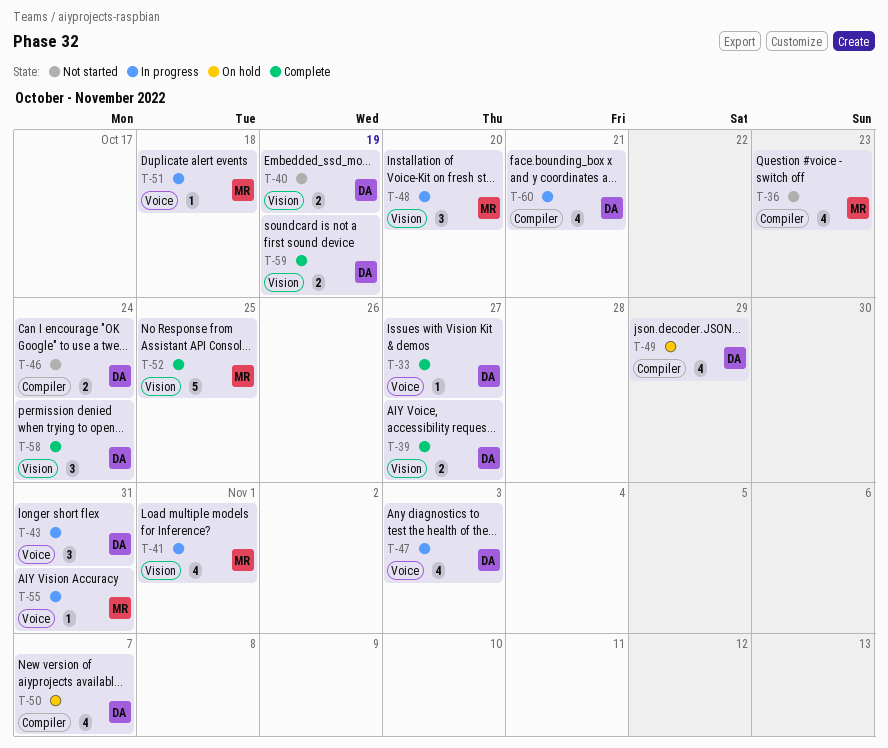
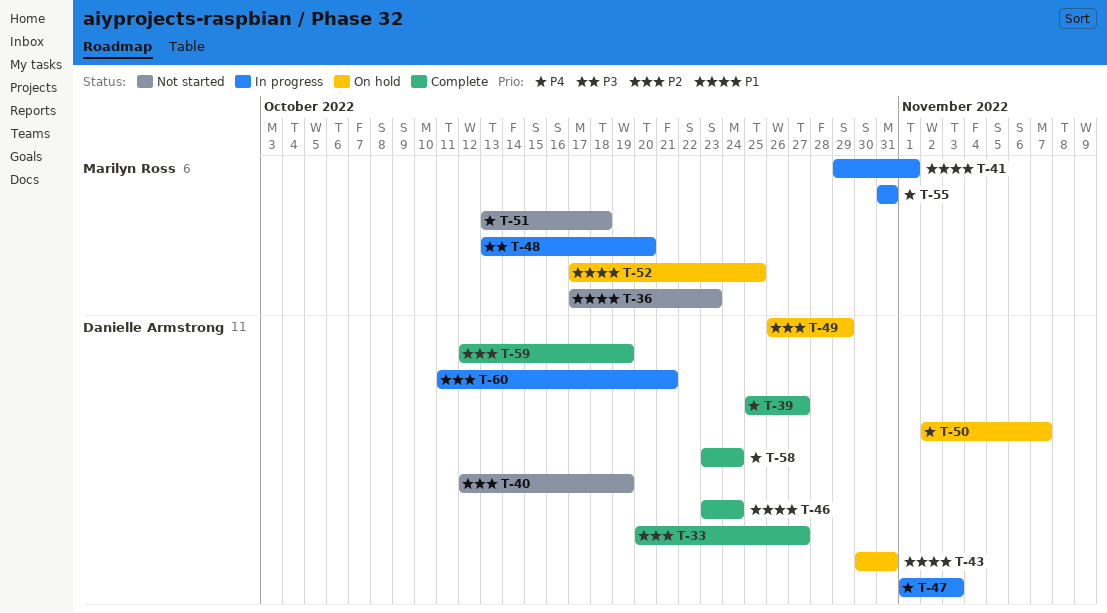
T-43, status: In progress -> On hold
T-46, status: Not started -> Complete
T-51, status: In progress -> Not started
T-52, status: Complete -> On hold

